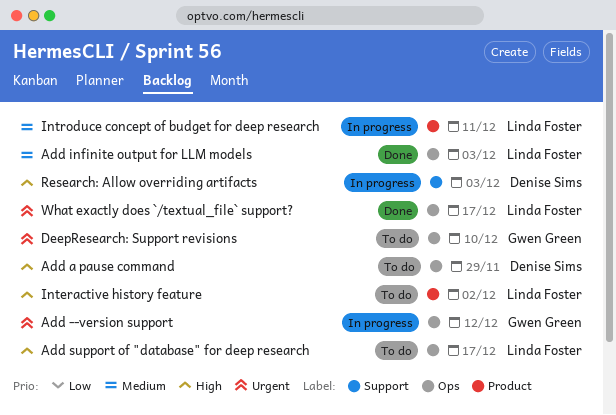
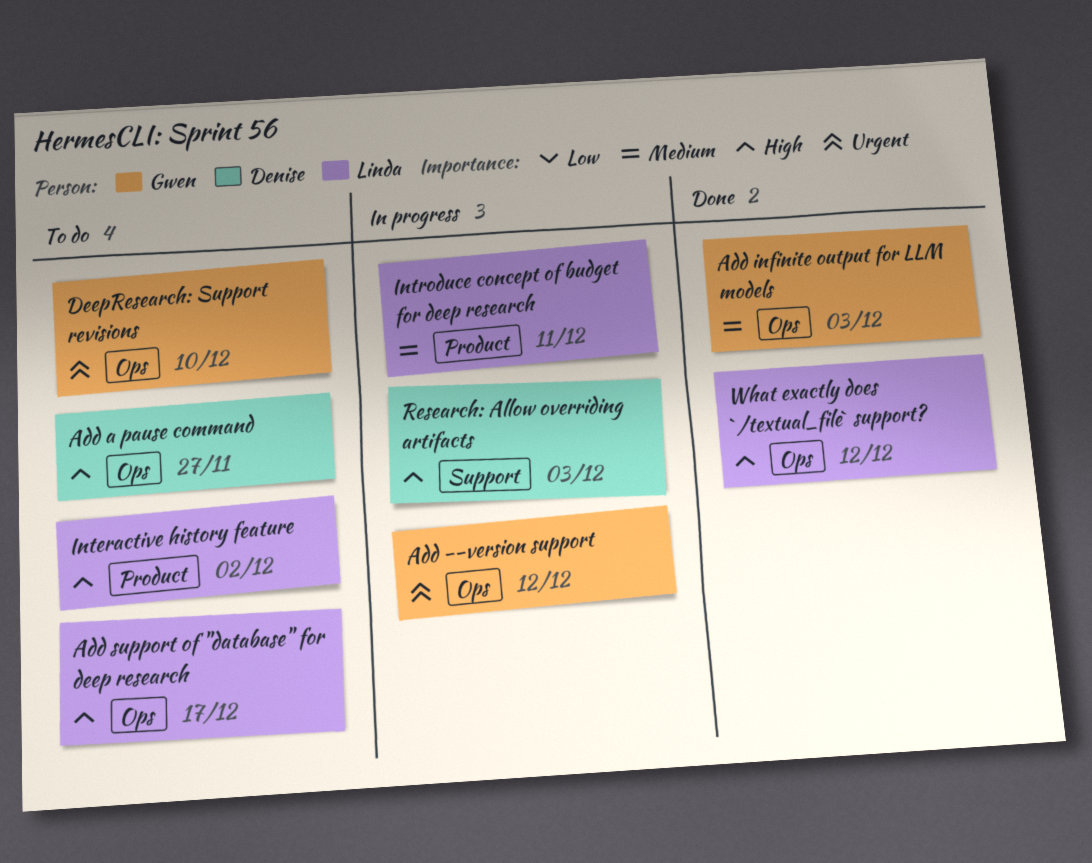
Add a pause command, due: Nov 29 -> Nov 27
Add infinite output for LLM models, owner: Linda Foster -> Gwen Green
What exactly does `/textual_file` support?, priority: Urgent -> High
What exactly does `/textual_file` support?, due: Dec 17 -> Dec 12

